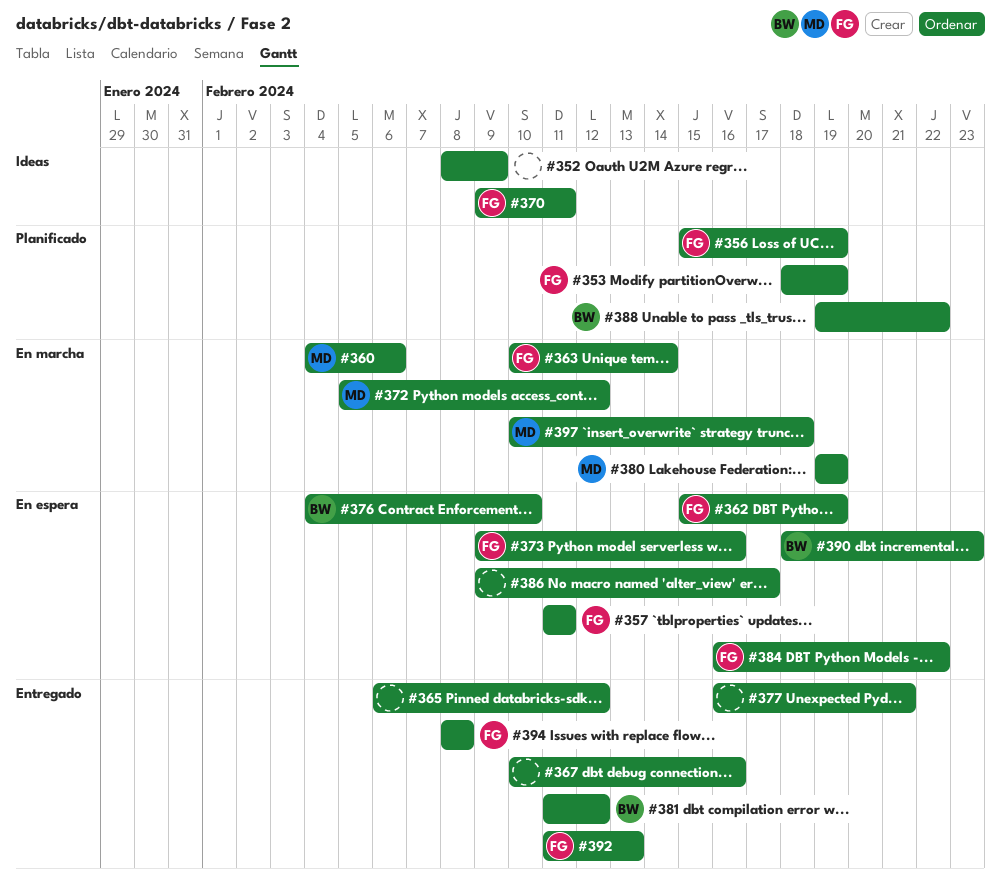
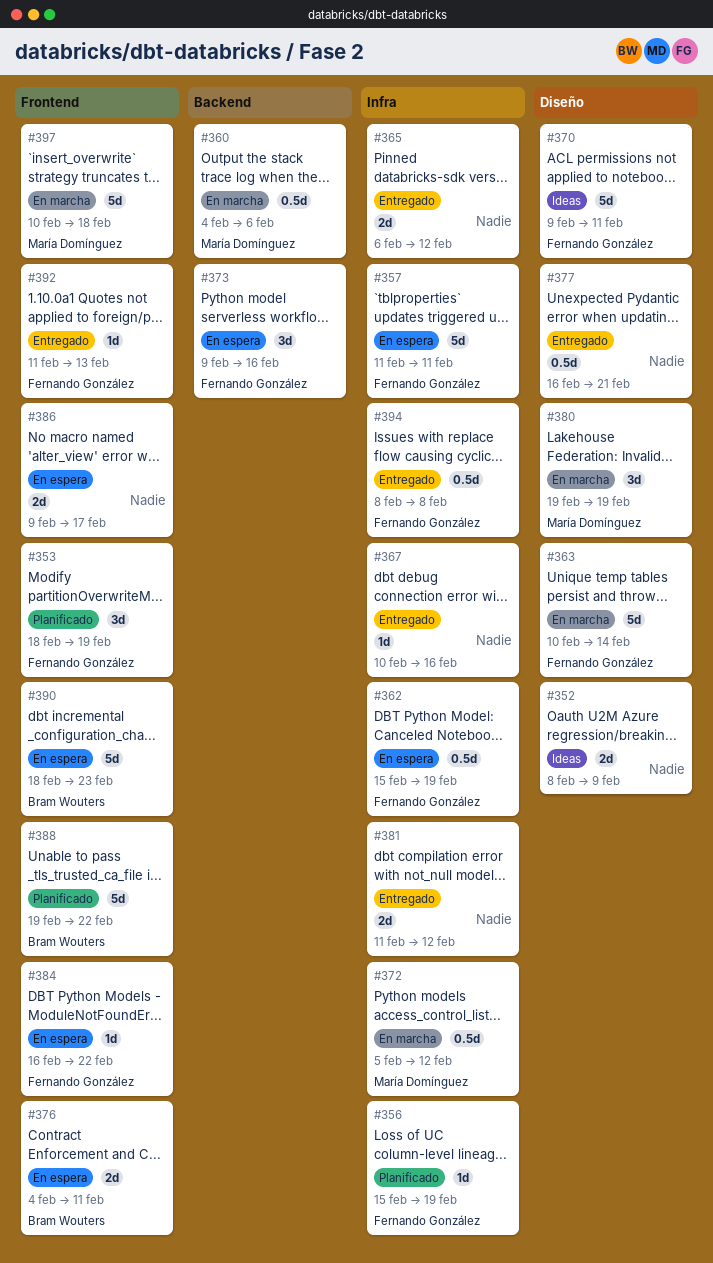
#376, due: Feb 10 -> Feb 11
#381, owner: Bram Wouters -> none

